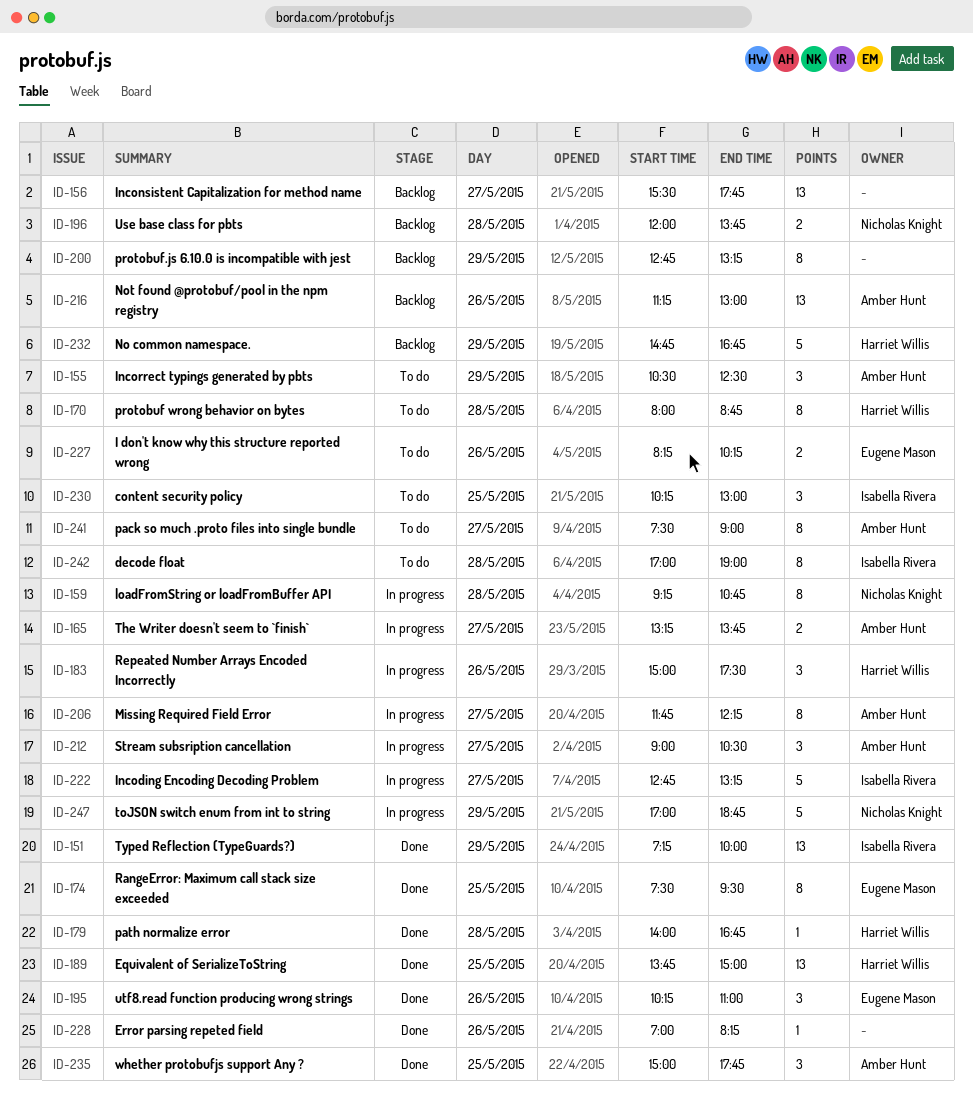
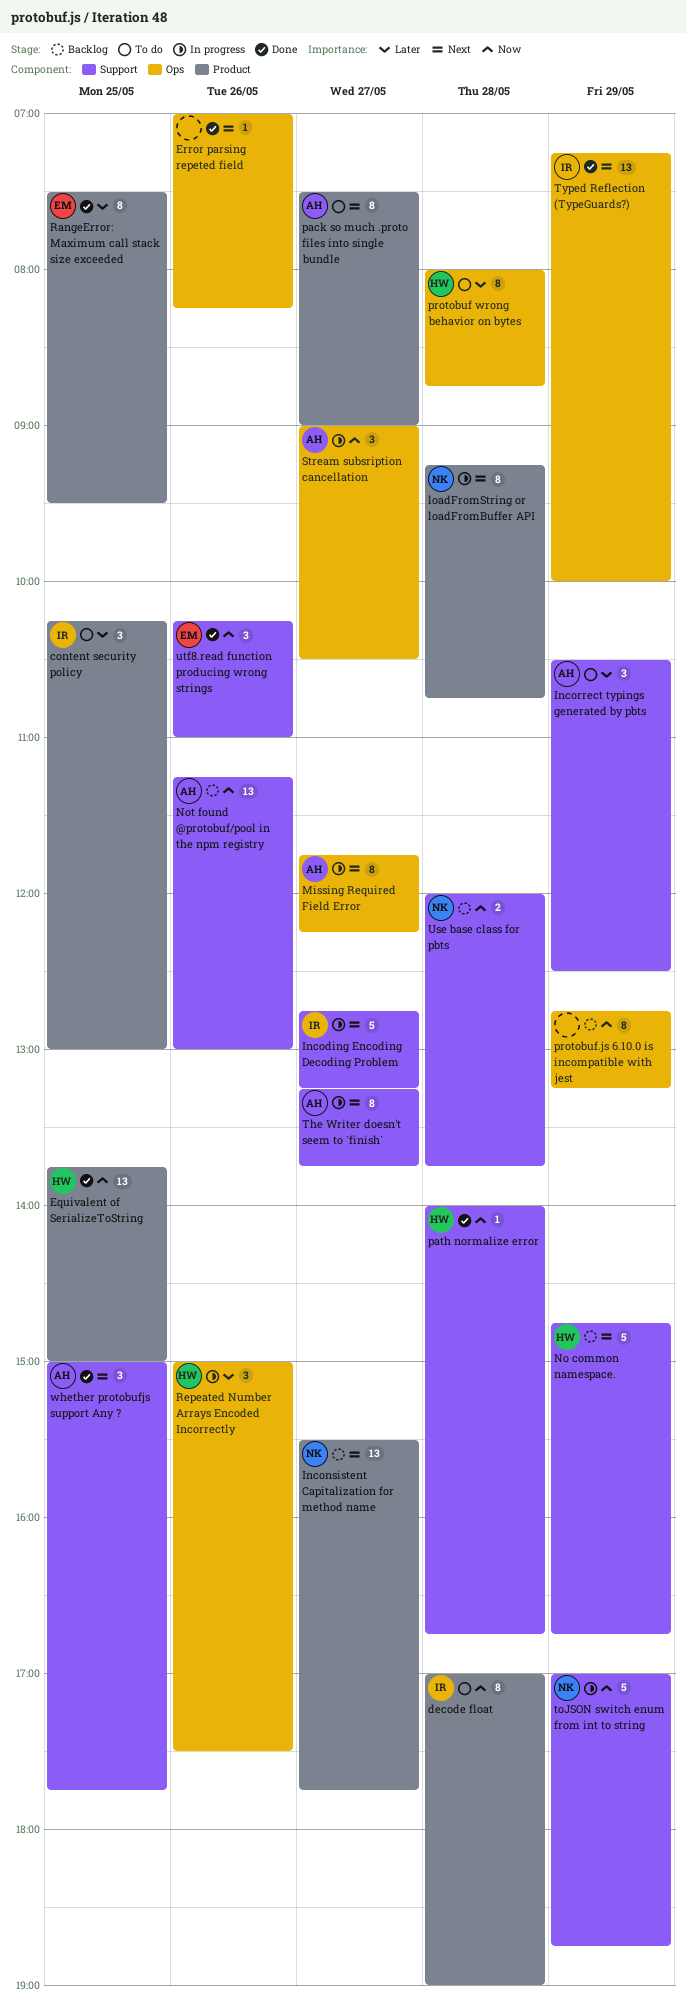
I don't know why this structure reported wrong: present -> none
Inconsistent Capitalization for method name, owner: none -> Nicholas Knight
The Writer doesn't seem to `finish`, estimate: 2 -> 8

